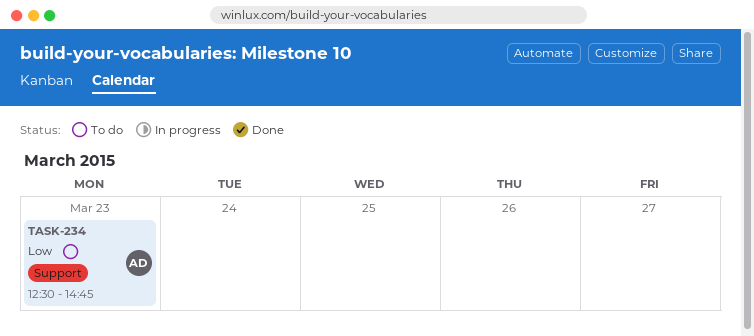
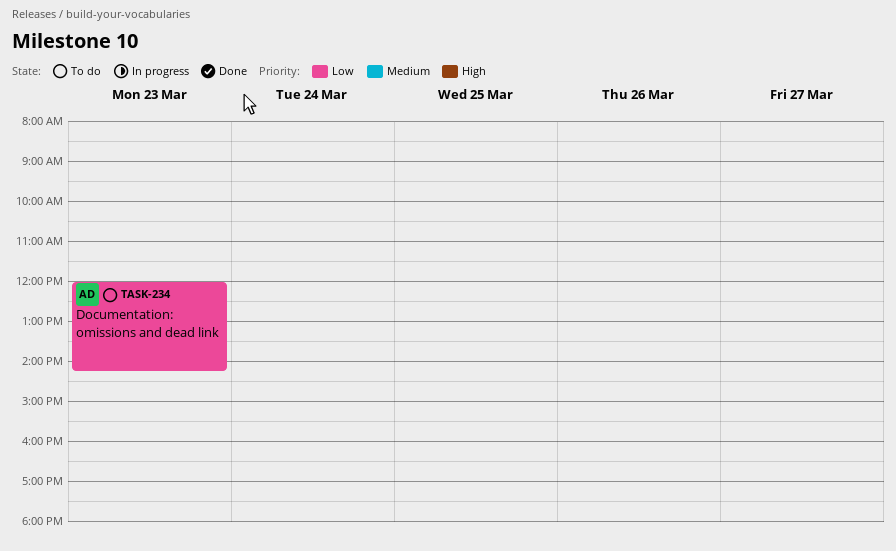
TASK-234, begins: 12:30 -> 12:00
TASK-234, ends: 14:45 -> 14:15

